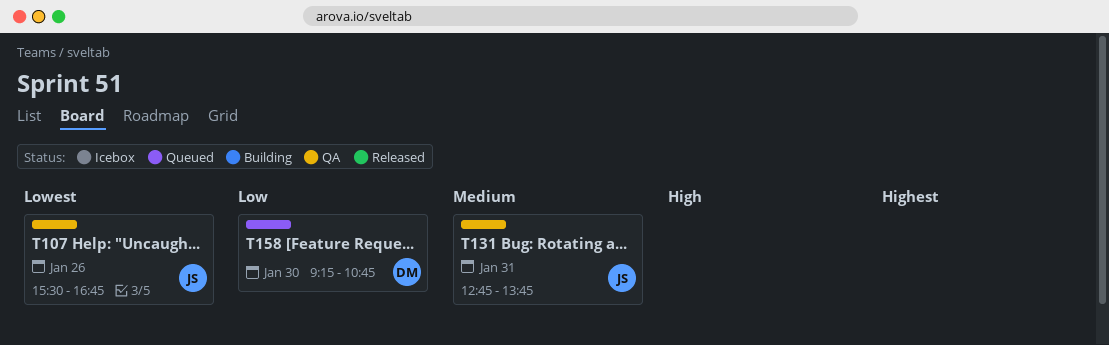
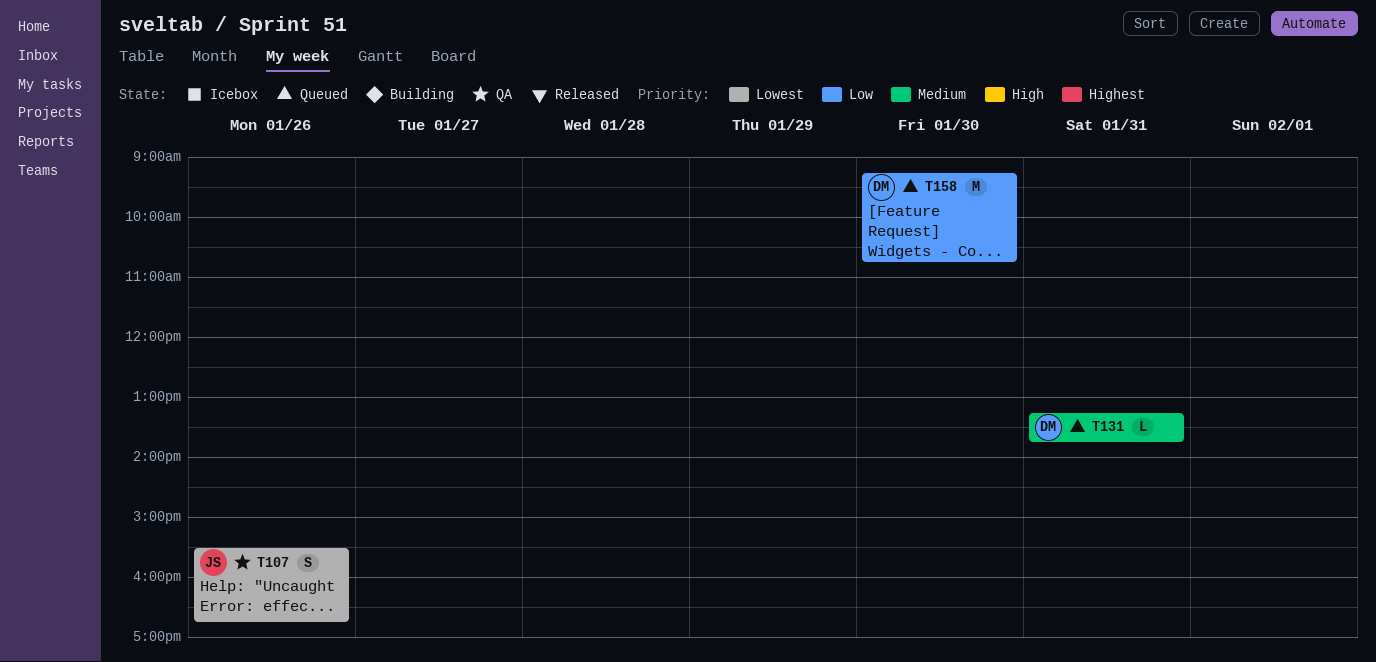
T131, status: QA -> Queued
T131, owner: JS -> DM
T131, begins: 12:45 -> 13:15

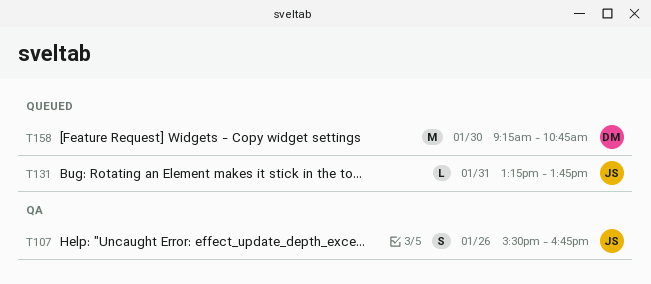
T131, owner: DM -> JS

